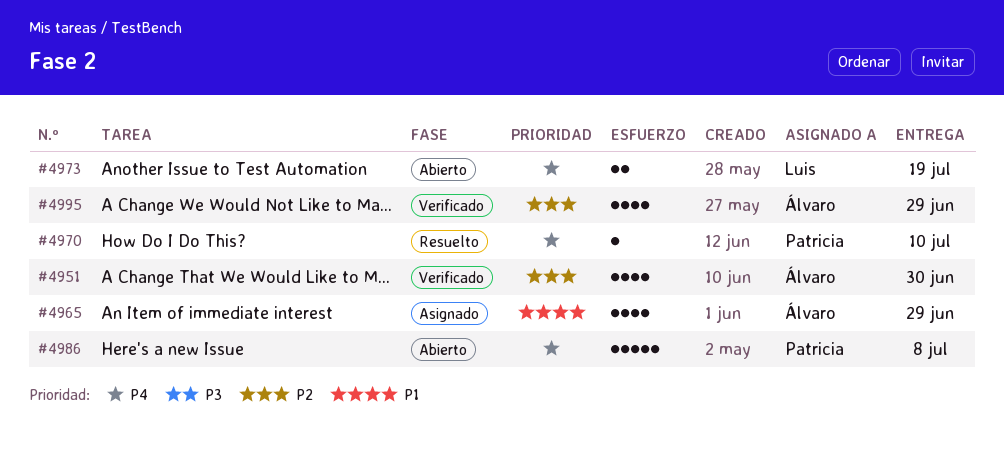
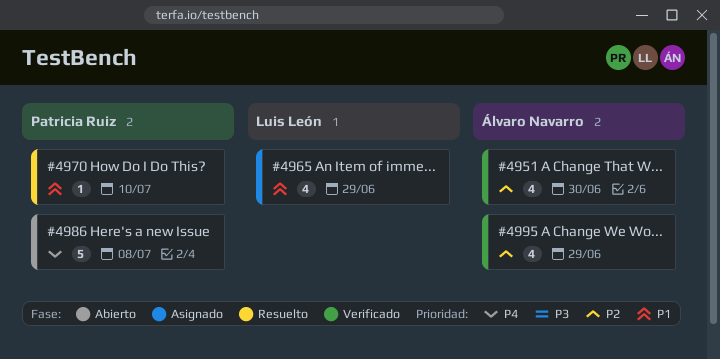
#4965, owner: Álvaro Navarro -> Luis León
#4970, priority: P4 -> P1
#4973: present -> none

